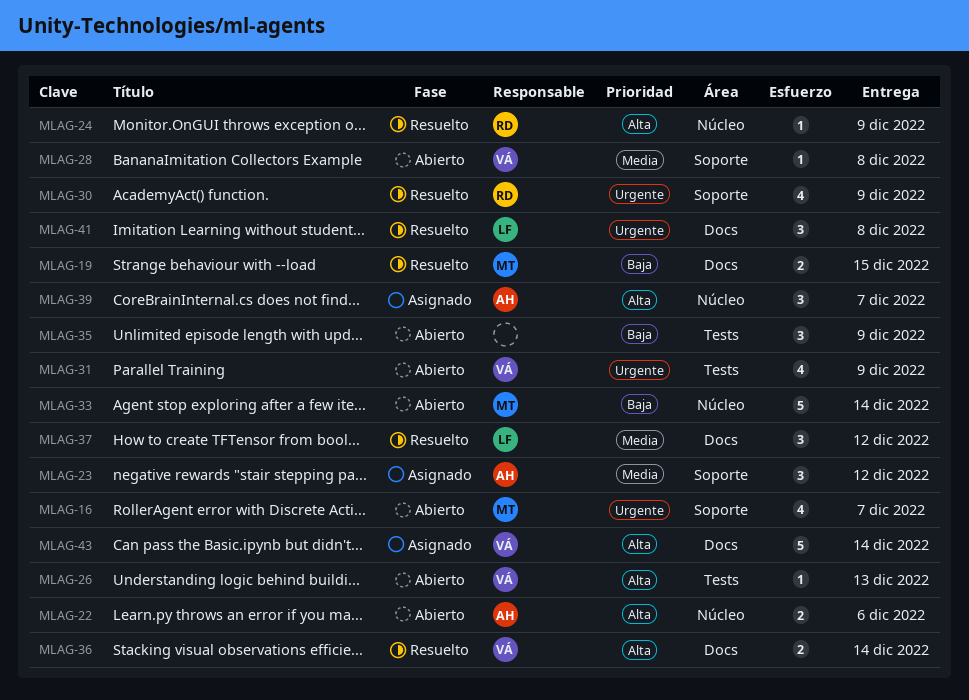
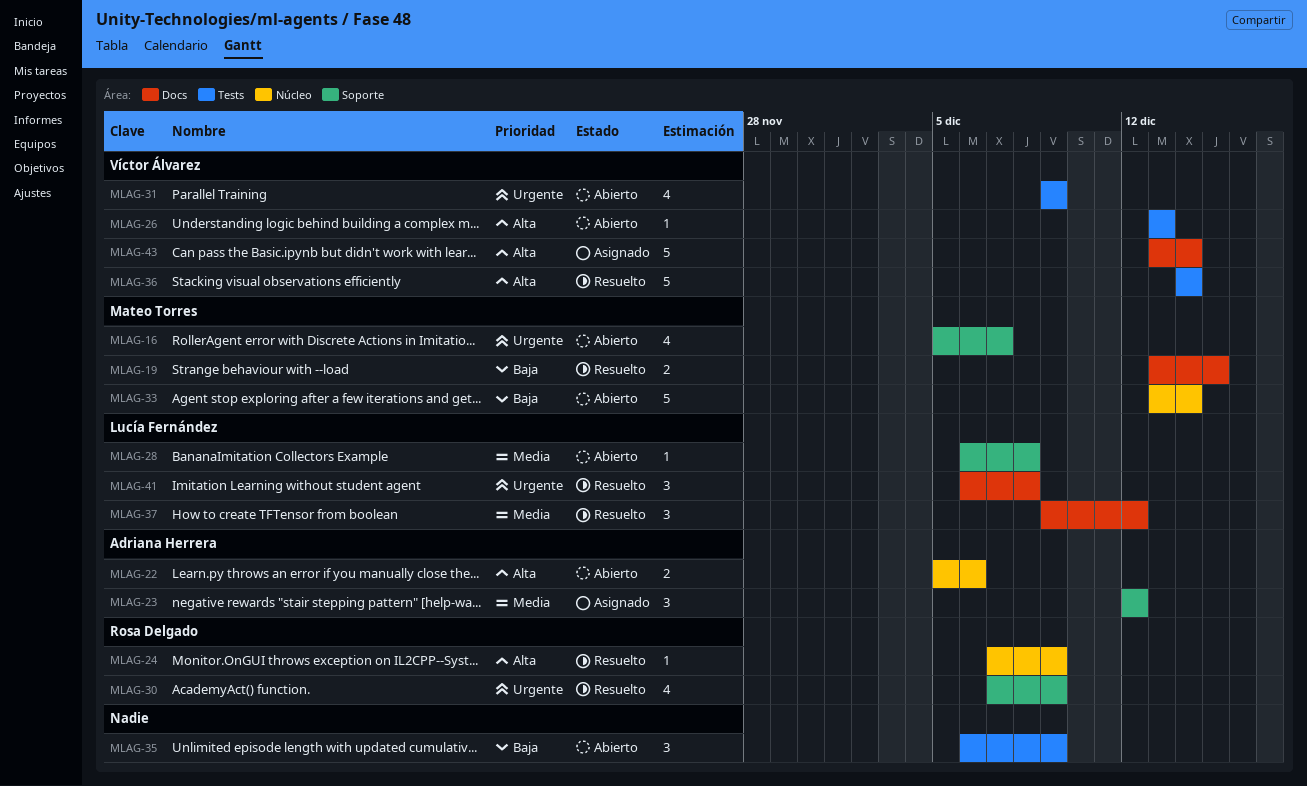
MLAG-28, owner: Víctor Álvarez -> Lucía Fernández
MLAG-36, label: Docs -> Tests
MLAG-36, estimate: 2 -> 5
MLAG-39: present -> none

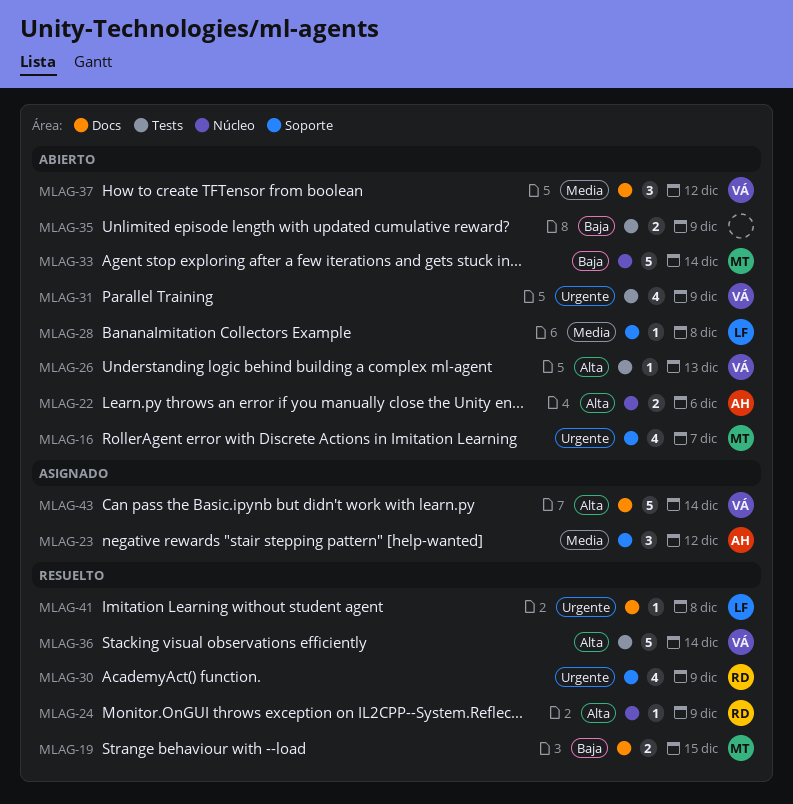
MLAG-35, estimate: 3 -> 2
MLAG-37, status: Resuelto -> Abierto
MLAG-37, owner: Lucía Fernández -> Víctor Álvarez
MLAG-41, estimate: 3 -> 1

